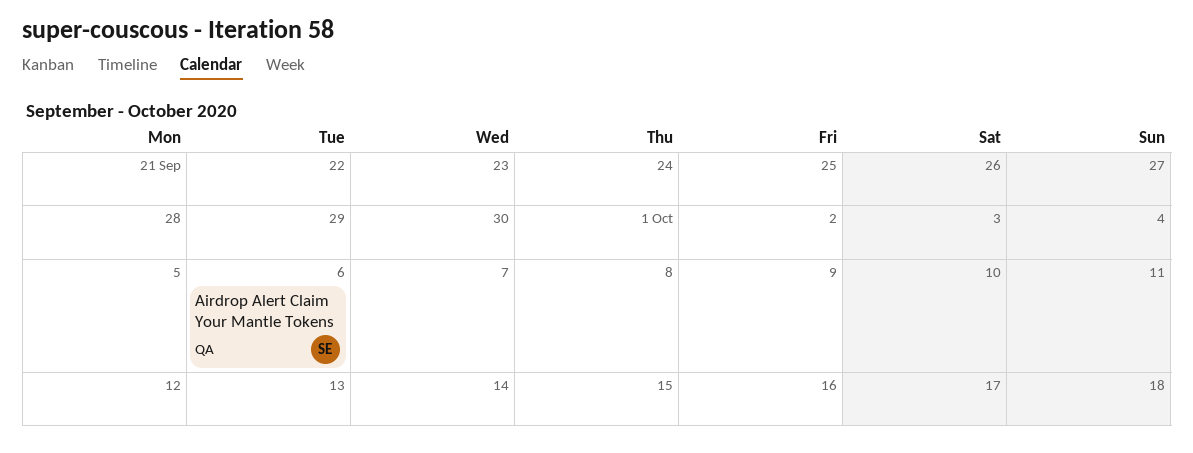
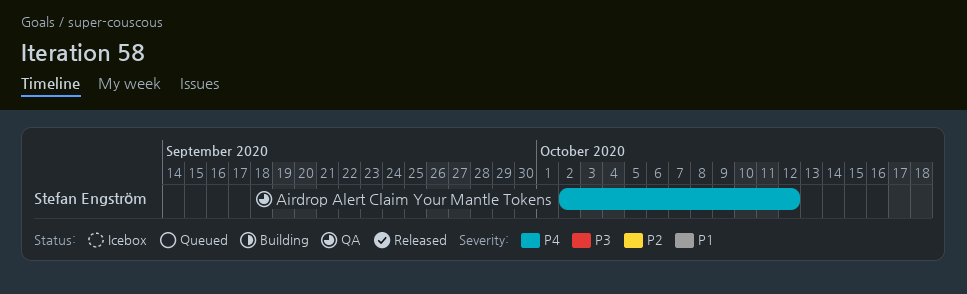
Airdrop Alert Claim Your Mantle Tokens, due: Oct 6 -> Oct 12

